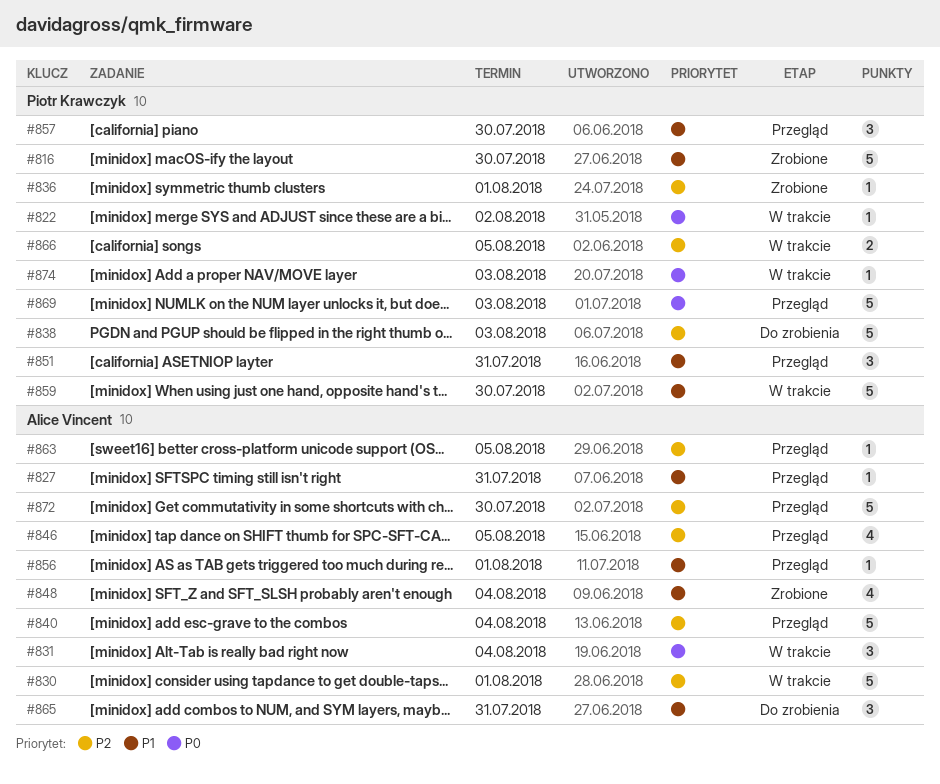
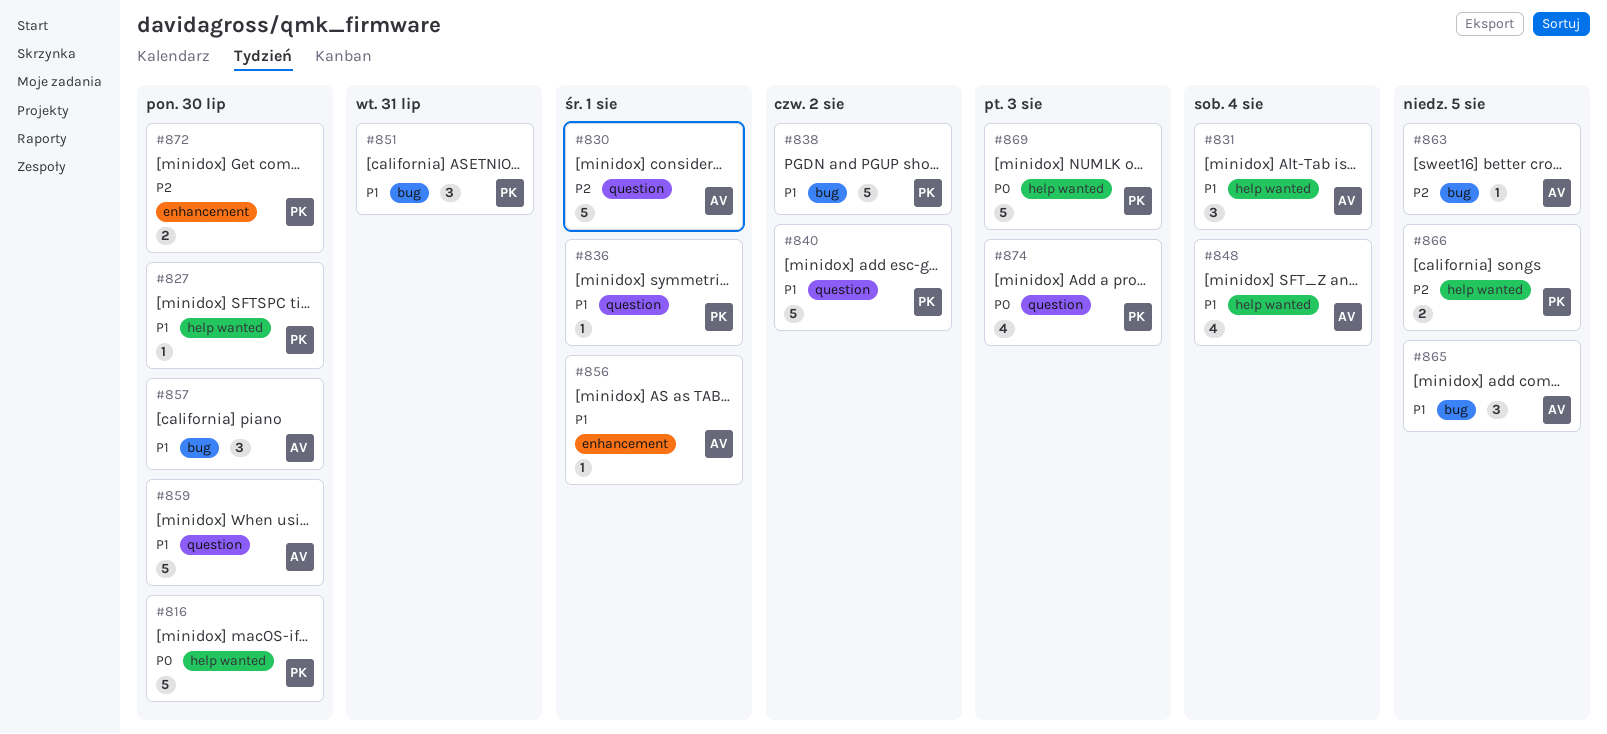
#816, priority: P1 -> P0
#822: present -> none
#827, owner: Alice Vincent -> Piotr Krawczyk
#827, due: Jul 31 -> Jul 30
#831, priority: P0 -> P1
#836, priority: P2 -> P1
#838, priority: P2 -> P1
#838, due: Aug 3 -> Aug 2
#840, owner: Alice Vincent -> Piotr Krawczyk
#840, priority: P2 -> P1
#840, due: Aug 4 -> Aug 2
#846: present -> none
#857, owner: Piotr Krawczyk -> Alice Vincent
#859, owner: Piotr Krawczyk -> Alice Vincent
#865, due: Jul 31 -> Aug 5
#872, owner: Alice Vincent -> Piotr Krawczyk
#872, estimate: 5 -> 2
#874, estimate: 1 -> 4

